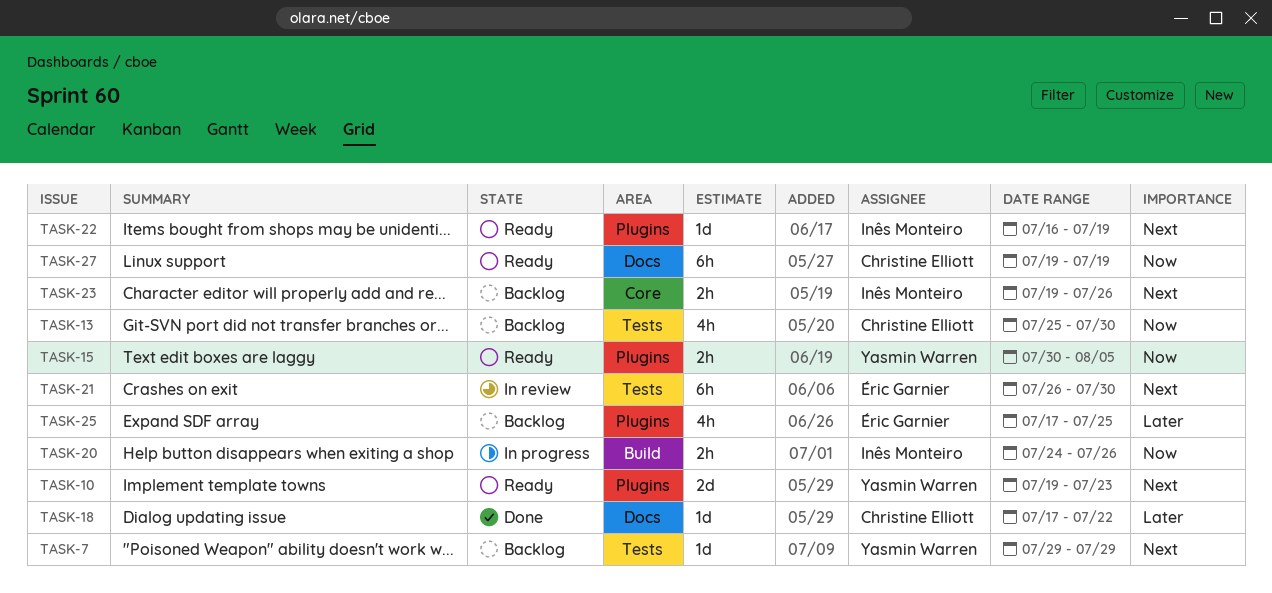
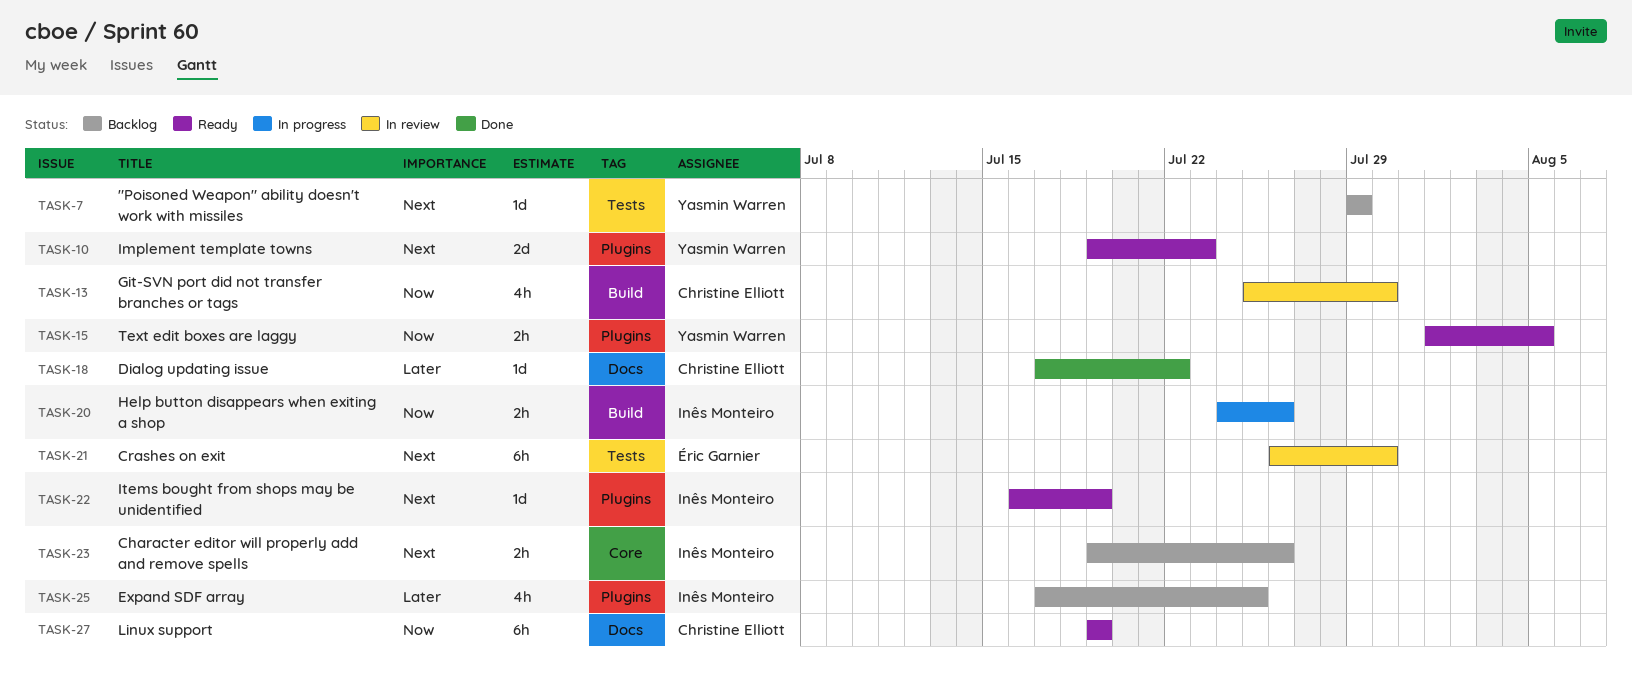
TASK-13, status: Backlog -> In review
TASK-13, label: Tests -> Build
TASK-15, start: Jul 30 -> Aug 1
TASK-25, owner: Éric Garnier -> Inês Monteiro

